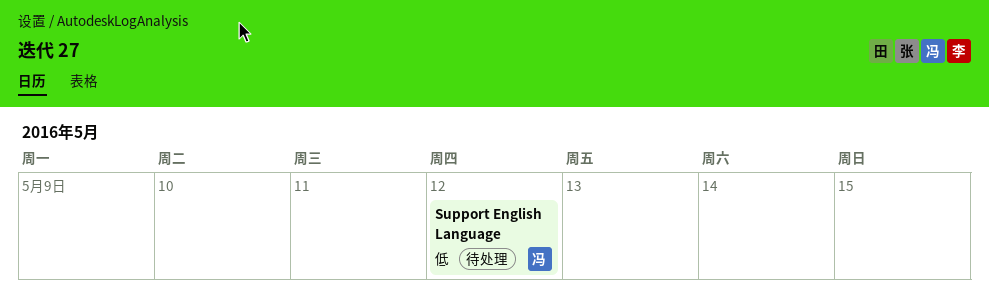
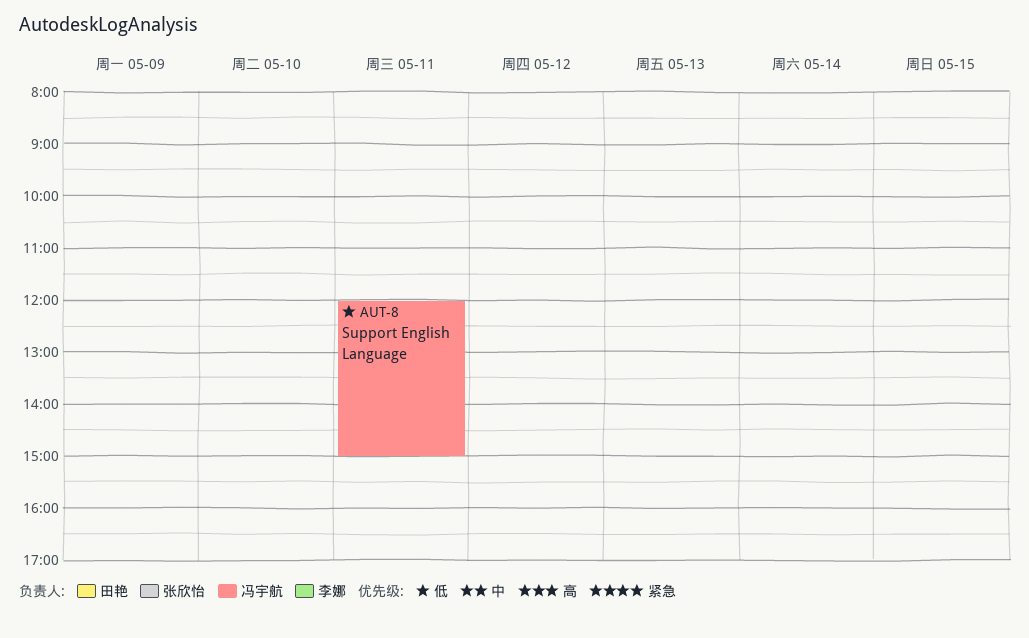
Support English Language, day: May 12 -> May 11

